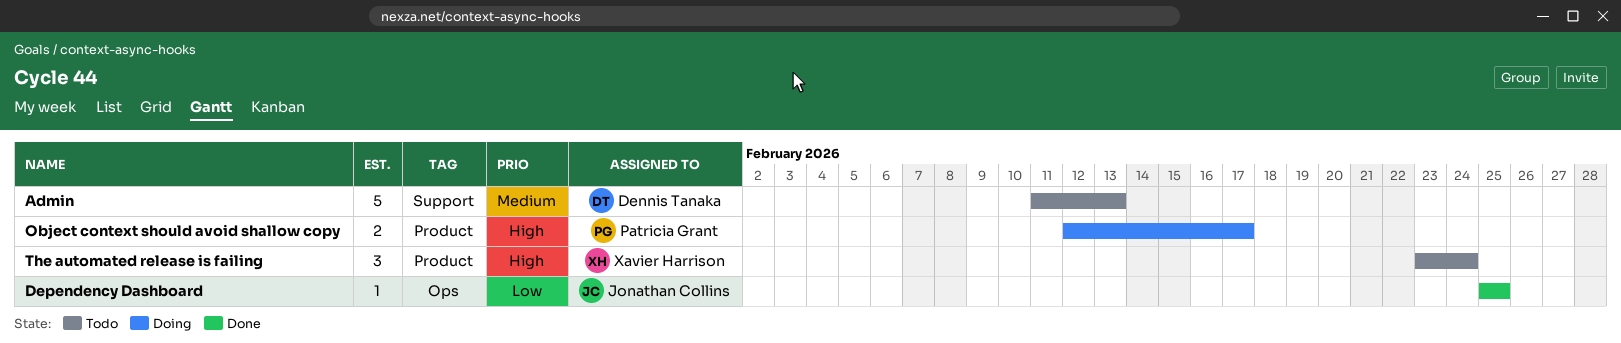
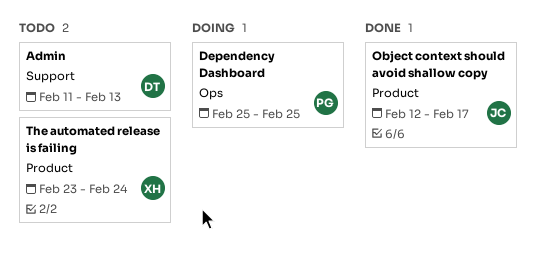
Dependency Dashboard, status: Done -> Doing
Dependency Dashboard, owner: Jonathan Collins -> Patricia Grant
Object context should avoid shallow copy, status: Doing -> Done
Object context should avoid shallow copy, owner: Patricia Grant -> Jonathan Collins

